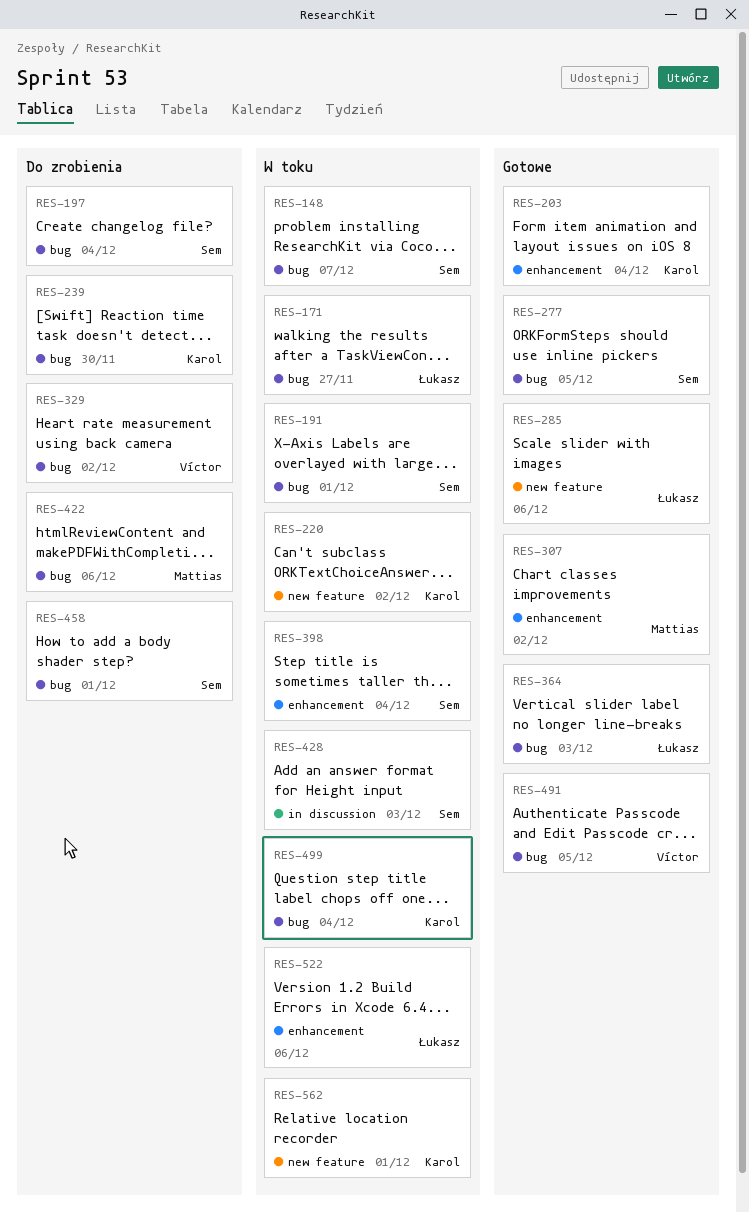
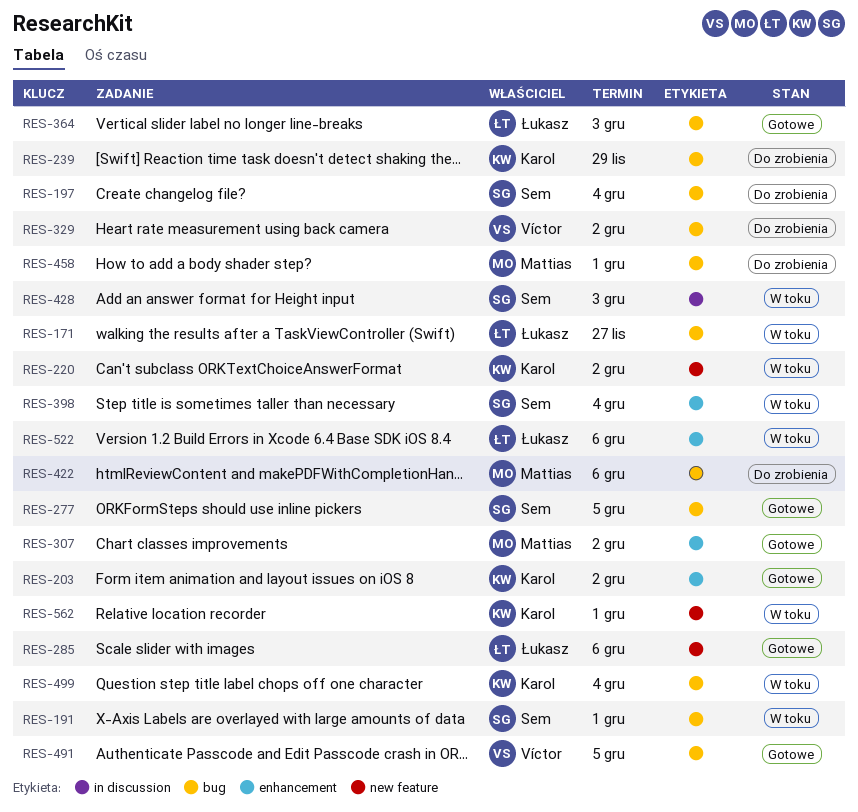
RES-148: present -> none
RES-203, due: Dec 4 -> Dec 2
RES-239, due: Nov 30 -> Nov 29
RES-458, owner: Sem -> Mattias

